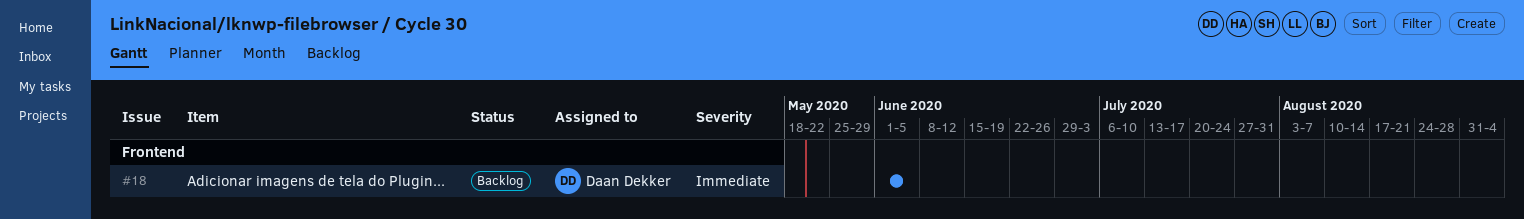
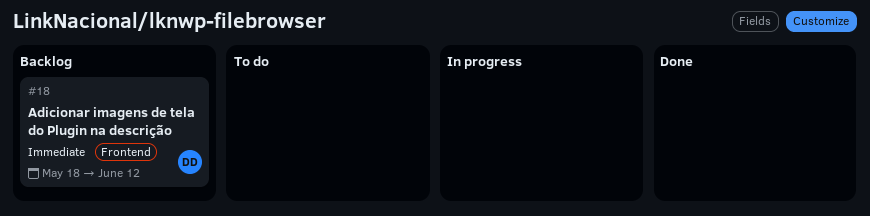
#18, start: Jun 1 -> May 18
#18, due: Jun 5 -> Jun 12

